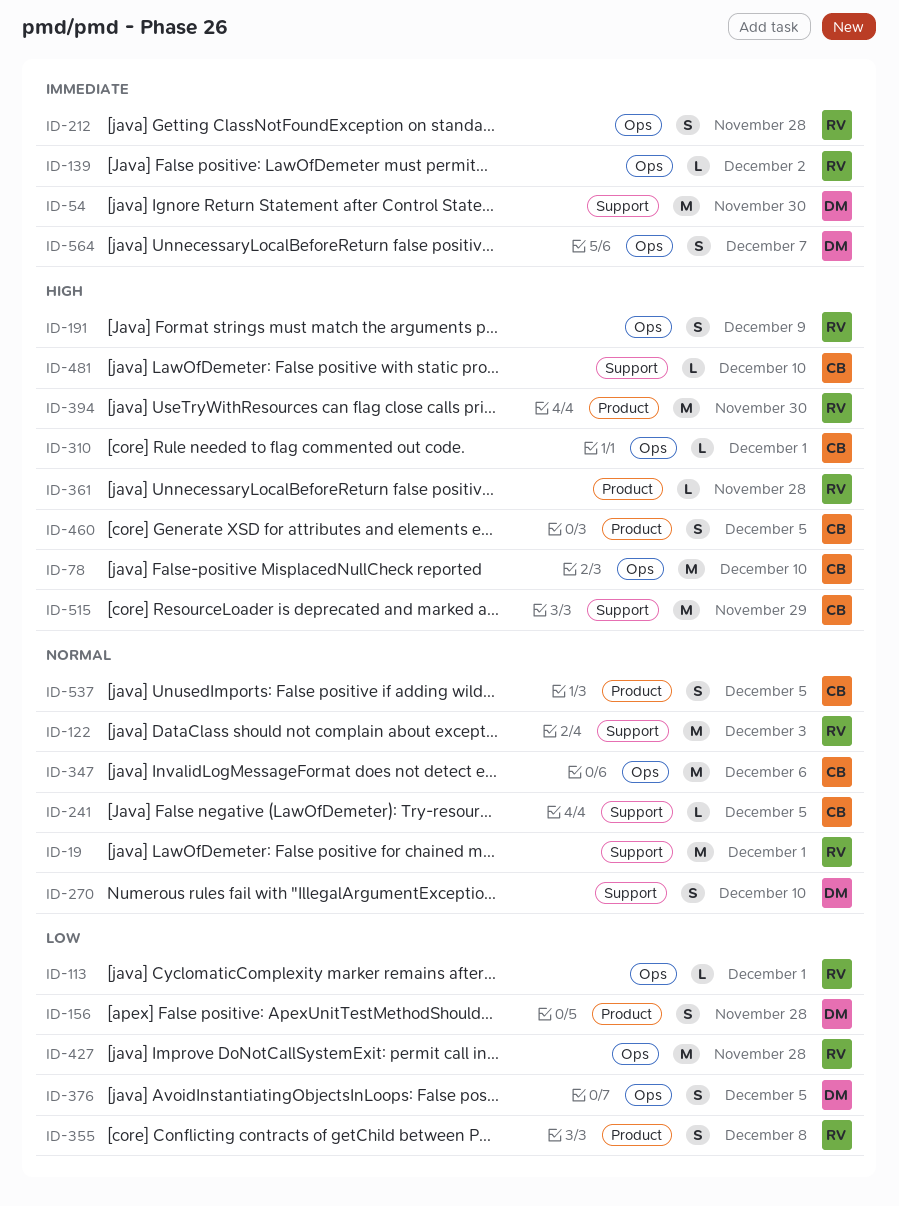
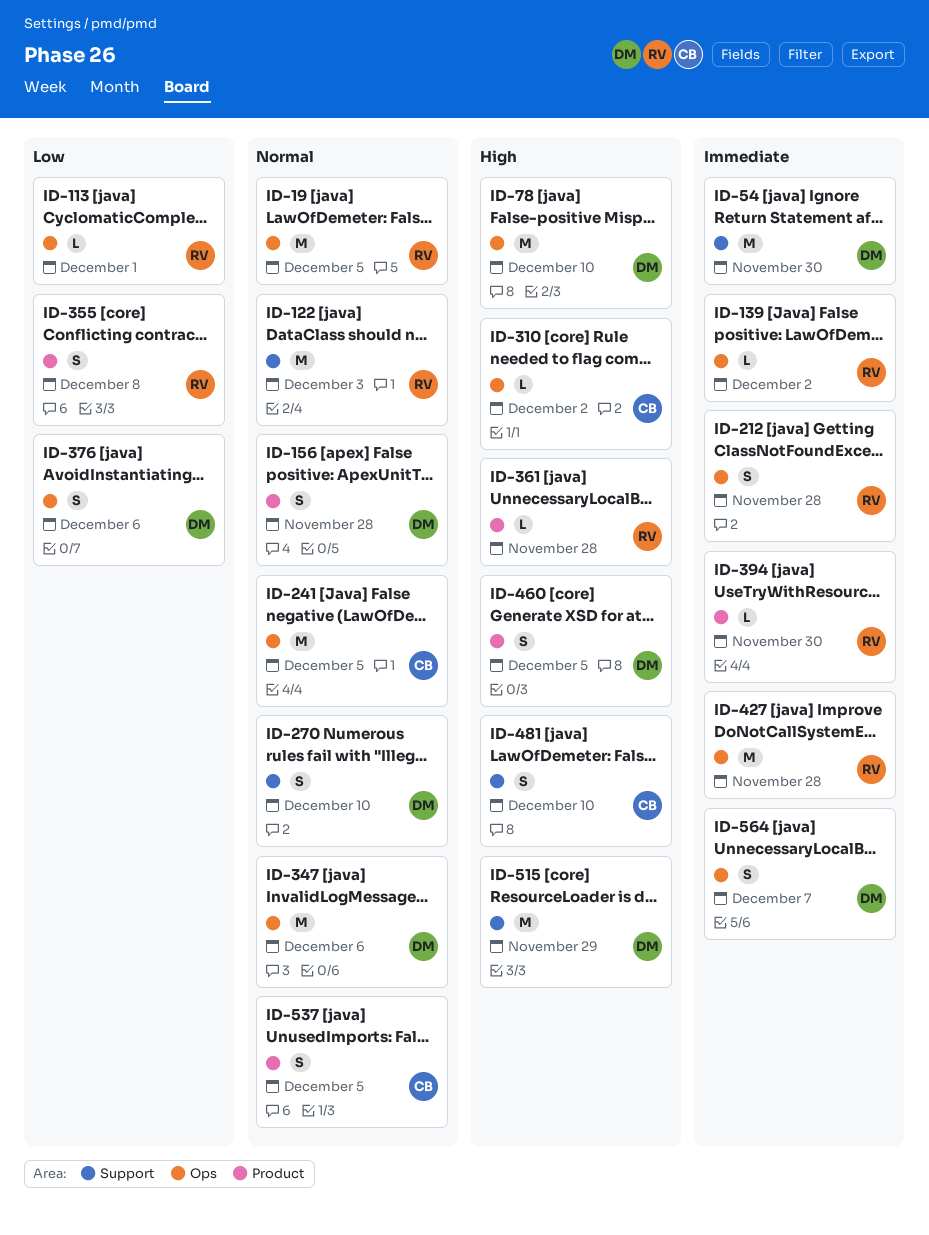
ID-19, label: Support -> Ops
ID-19, due: Dec 1 -> Dec 5
ID-78, owner: CB -> DM
ID-156, priority: Low -> Normal
ID-191: present -> none
ID-241, label: Support -> Ops
ID-241, estimate: L -> M
ID-310, due: Dec 1 -> Dec 2
ID-347, owner: CB -> DM
ID-376, due: Dec 5 -> Dec 6
ID-394, priority: High -> Immediate
ID-394, estimate: M -> L
ID-427, priority: Low -> Immediate
ID-460, owner: CB -> DM
ID-481, estimate: L -> S
ID-515, owner: CB -> DM

